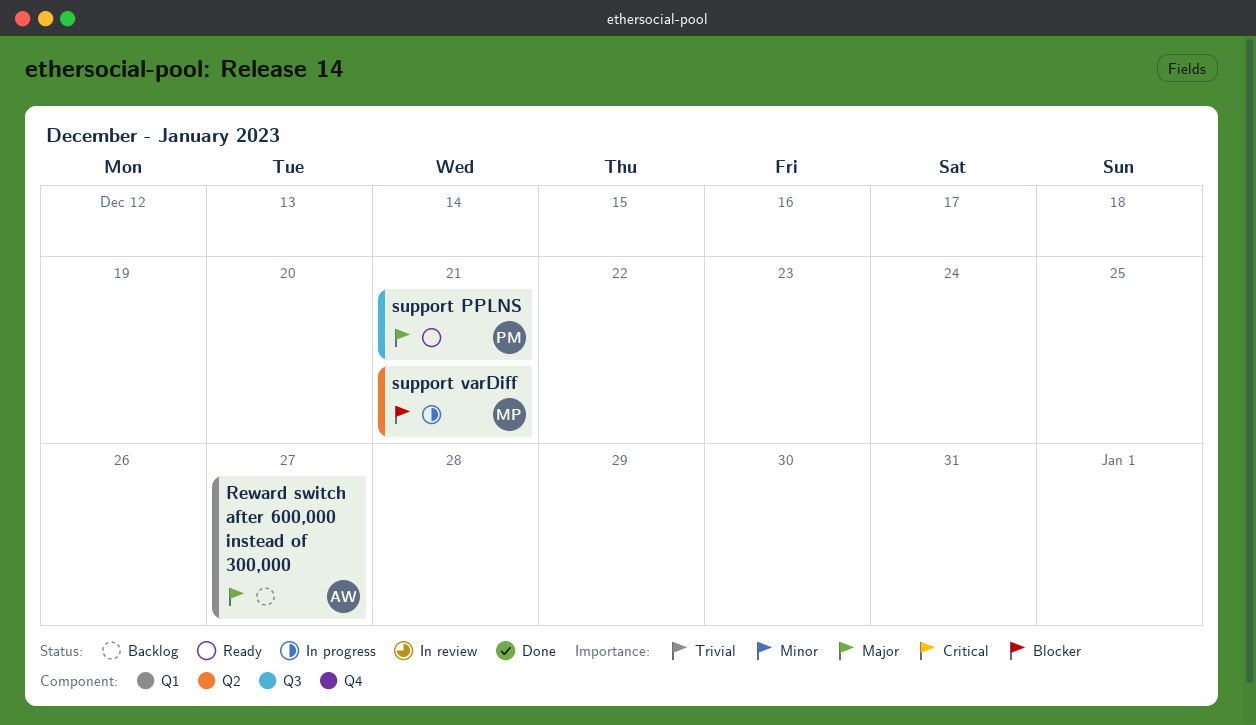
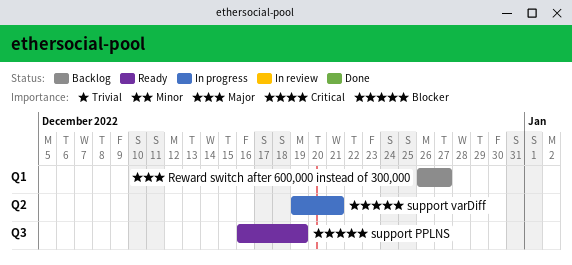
support PPLNS, priority: Major -> Blocker
support PPLNS, due: Dec 21 -> Dec 19

